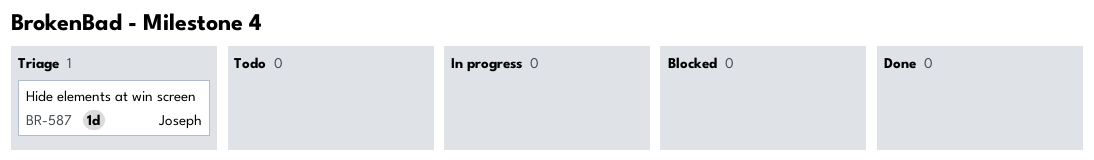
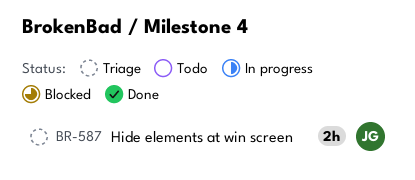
BR-587, estimate: 1d -> 2h

